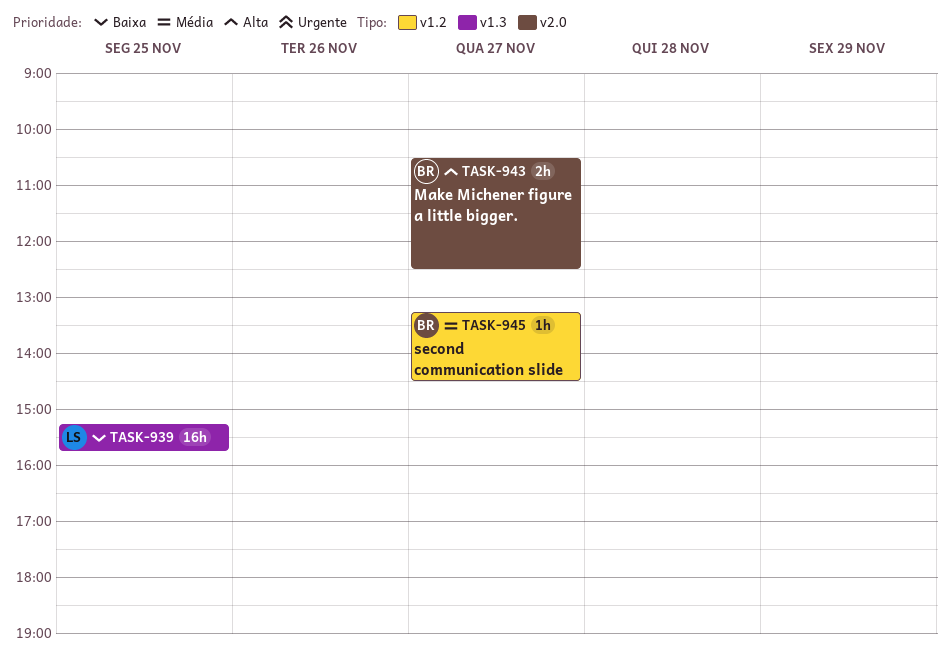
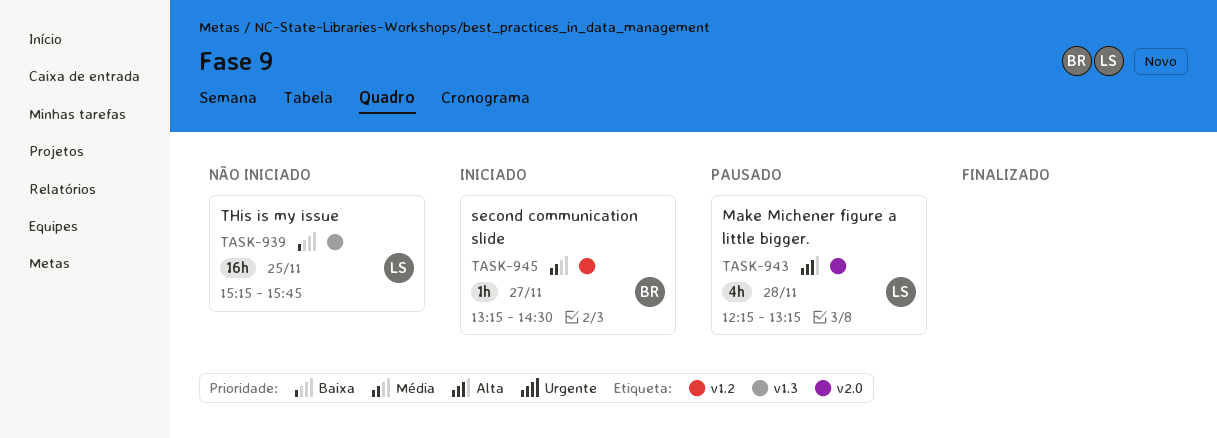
TASK-943, owner: BR -> LS
TASK-943, estimate: 2h -> 4h
TASK-943, day: Nov 27 -> Nov 28
TASK-943, begins: 10:30 -> 12:15
TASK-943, ends: 12:30 -> 13:15

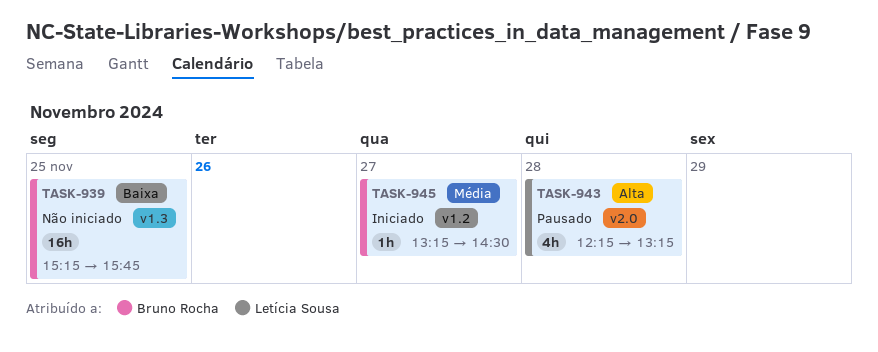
TASK-939, owner: Letícia Sousa -> Bruno Rocha

